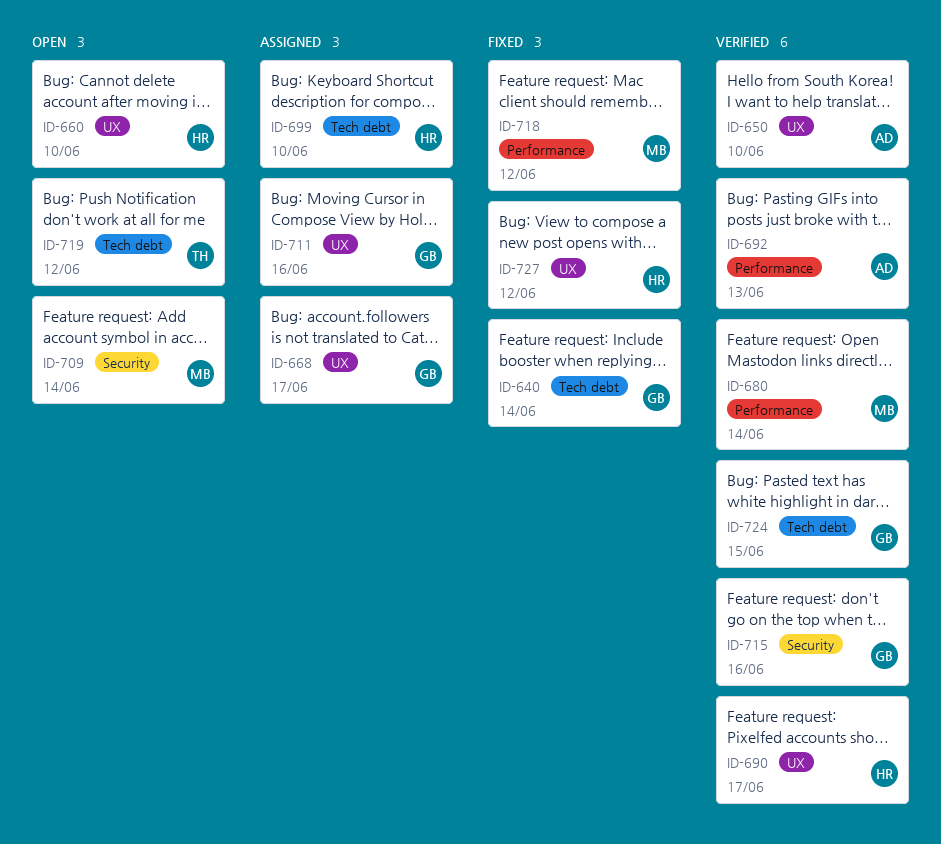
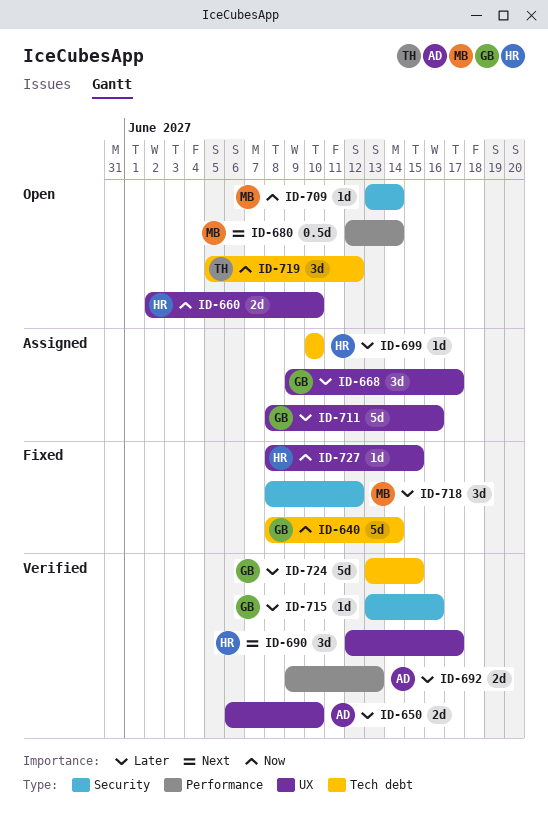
ID-680, status: Verified -> Open
ID-718, label: Performance -> Security
ID-727, due: Jun 12 -> Jun 15

